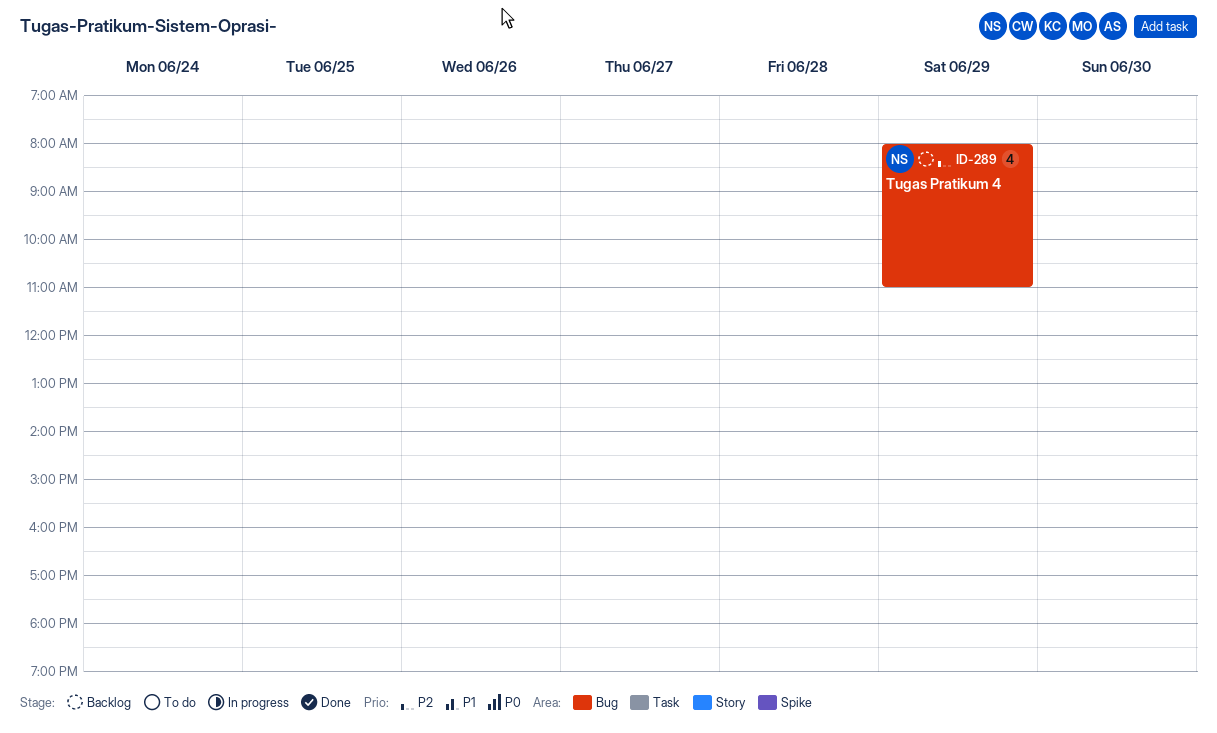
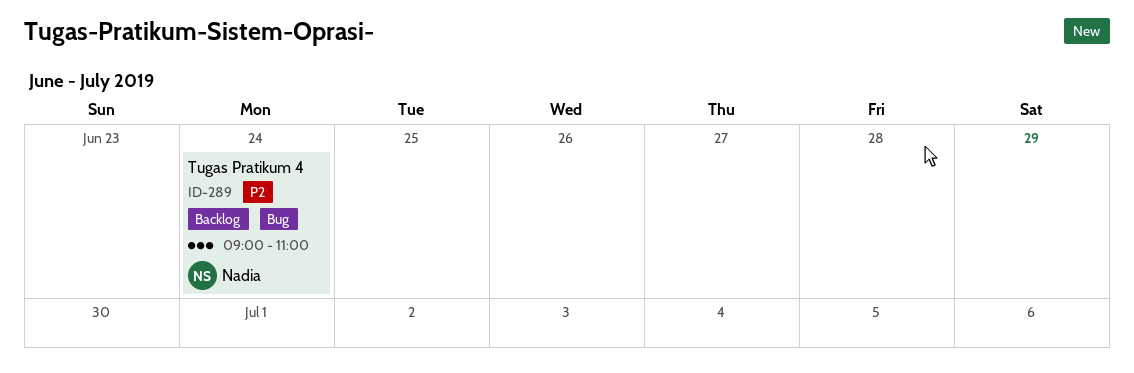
ID-289, estimate: 4 -> 3
ID-289, day: Jun 29 -> Jun 24
ID-289, begins: 08:00 -> 09:00

